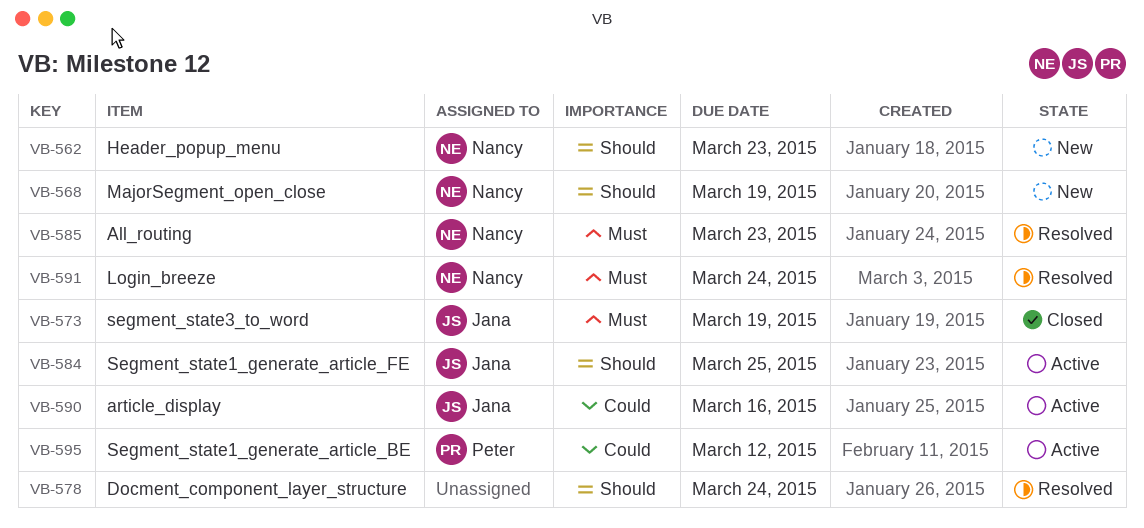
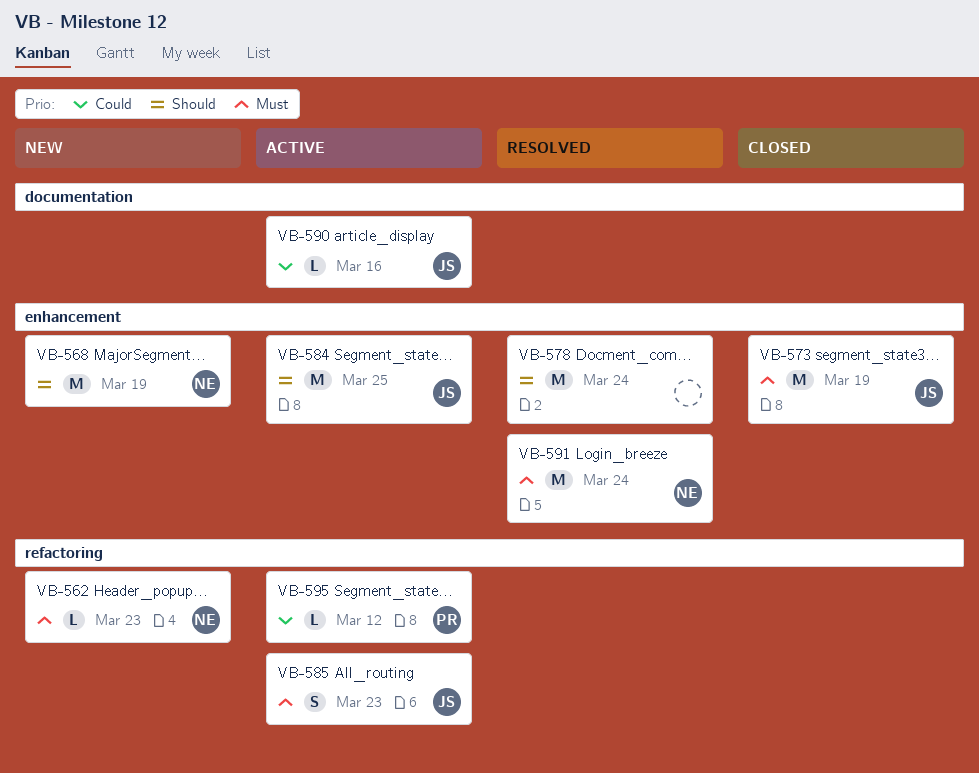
VB-562, priority: Should -> Must
VB-585, status: Resolved -> Active
VB-585, owner: Nancy -> Jana

